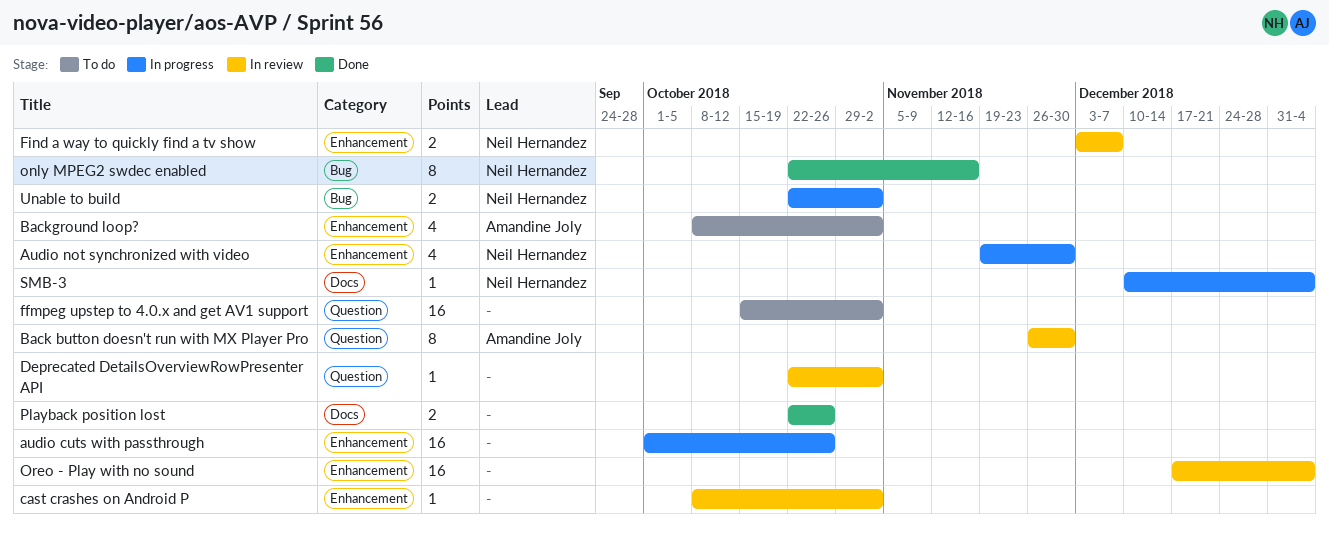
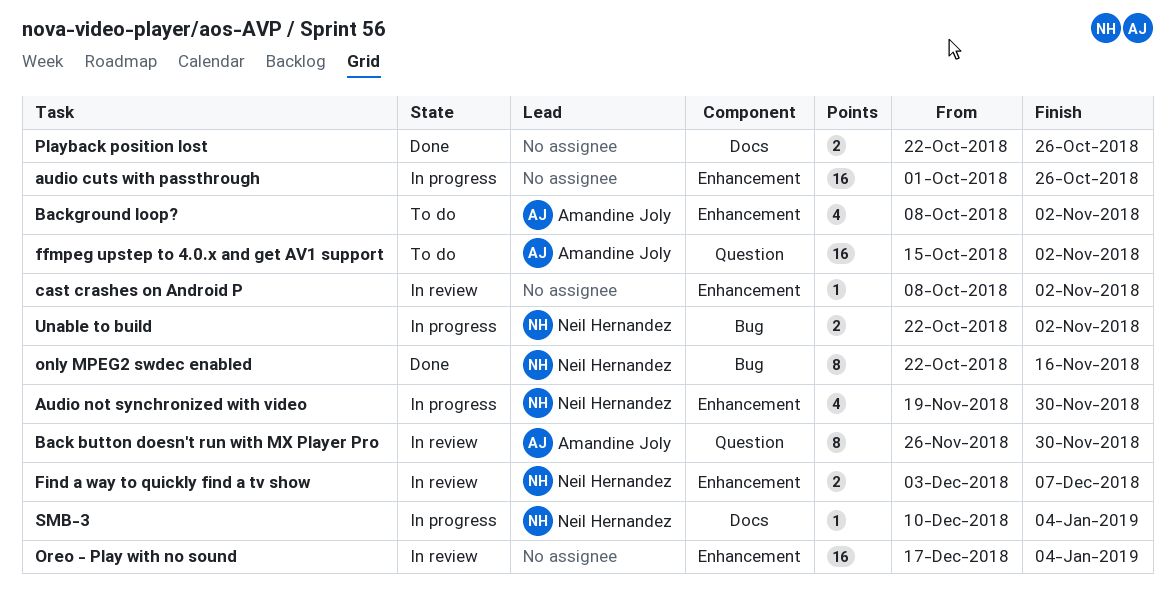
Deprecated DetailsOverviewRowPresenter API: present -> none
ffmpeg upstep to 4.0.x and get AV1 support, owner: none -> Amandine Joly

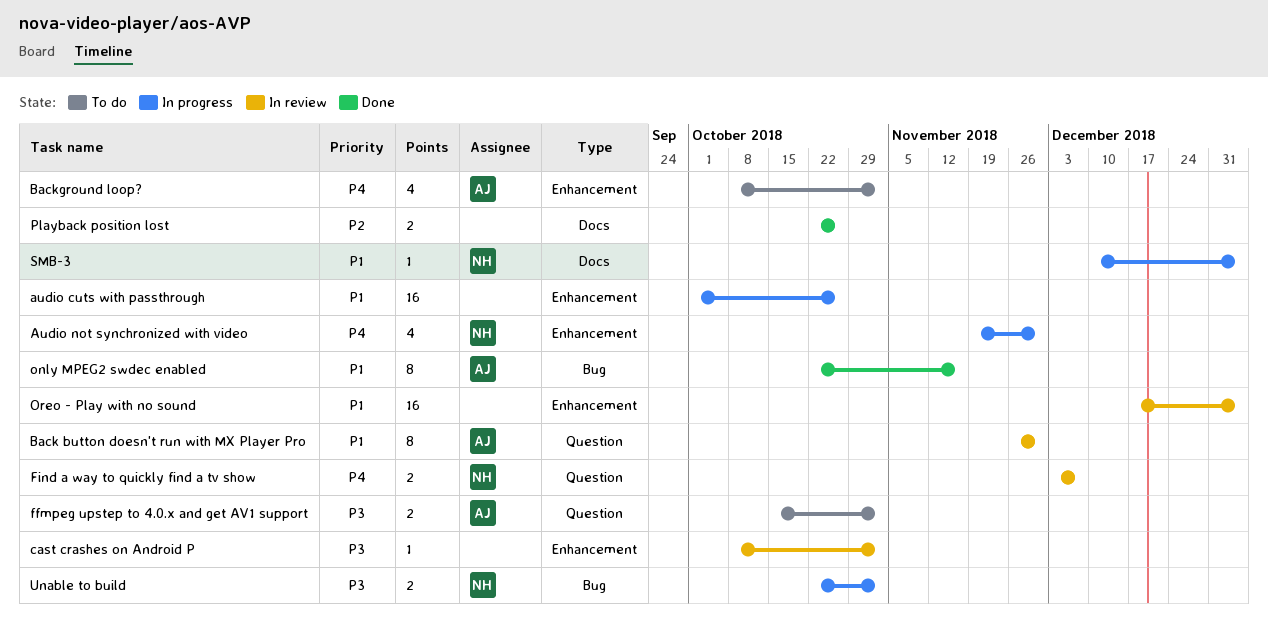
ffmpeg upstep to 4.0.x and get AV1 support, estimate: 16 -> 2
Find a way to quickly find a tv show, label: Enhancement -> Question
only MPEG2 swdec enabled, owner: Neil Hernandez -> Amandine Joly

